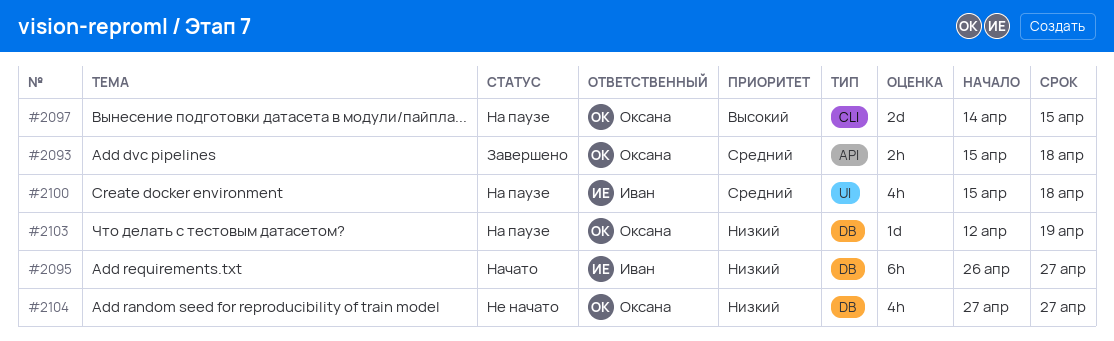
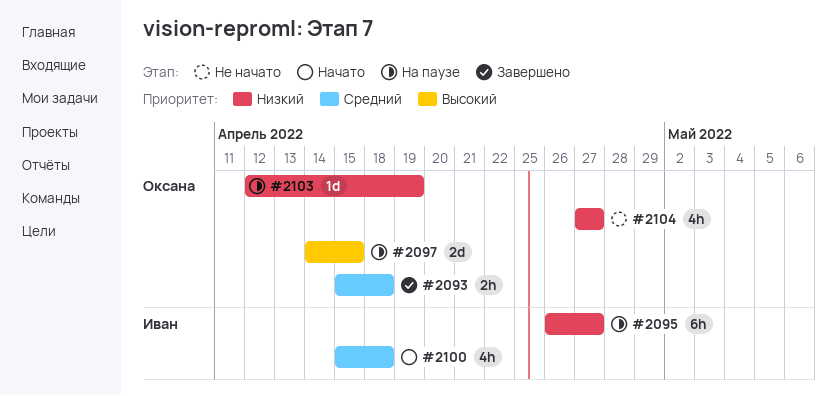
#2095, status: Начато -> На паузе
#2100, status: На паузе -> Начато

